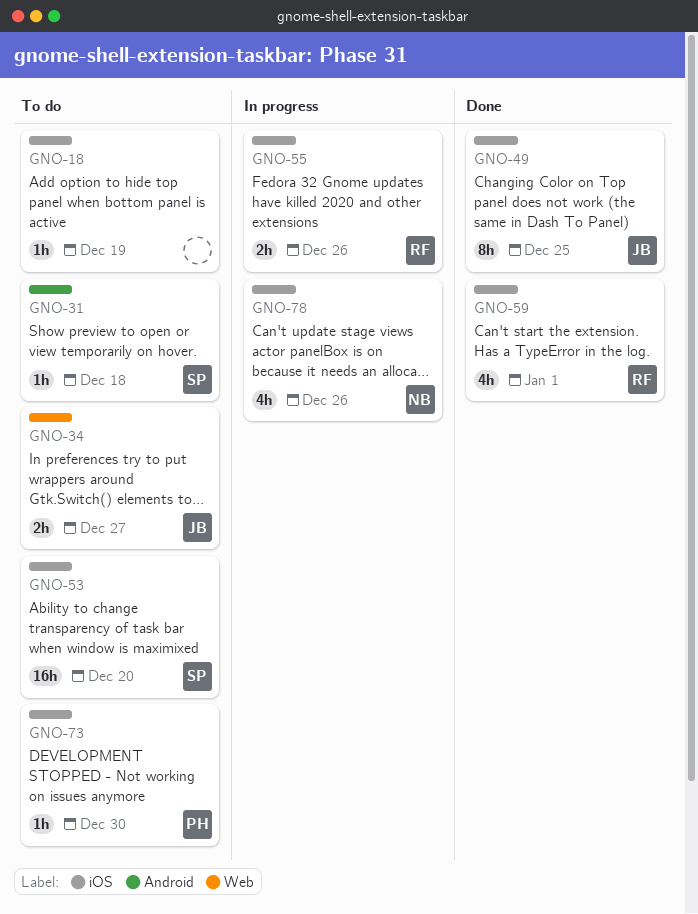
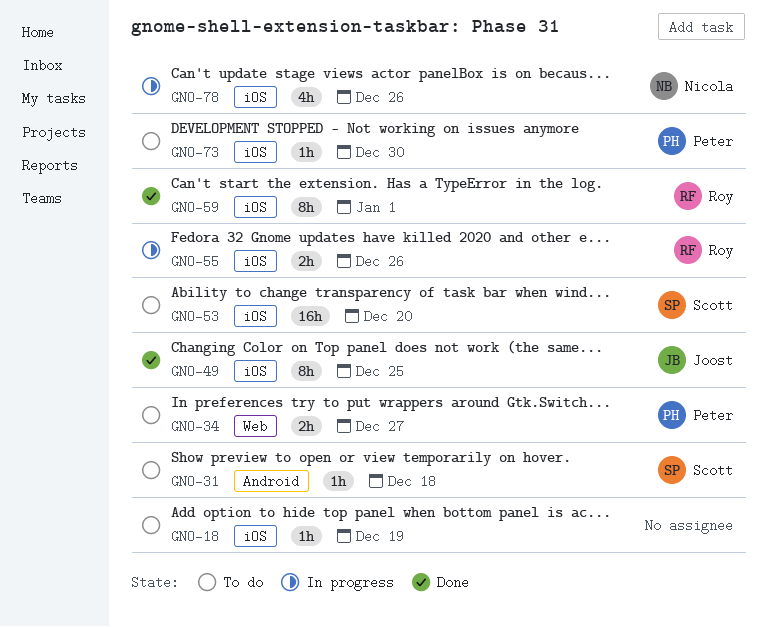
GNO-34, owner: Joost -> Peter
GNO-59, estimate: 4h -> 8h

